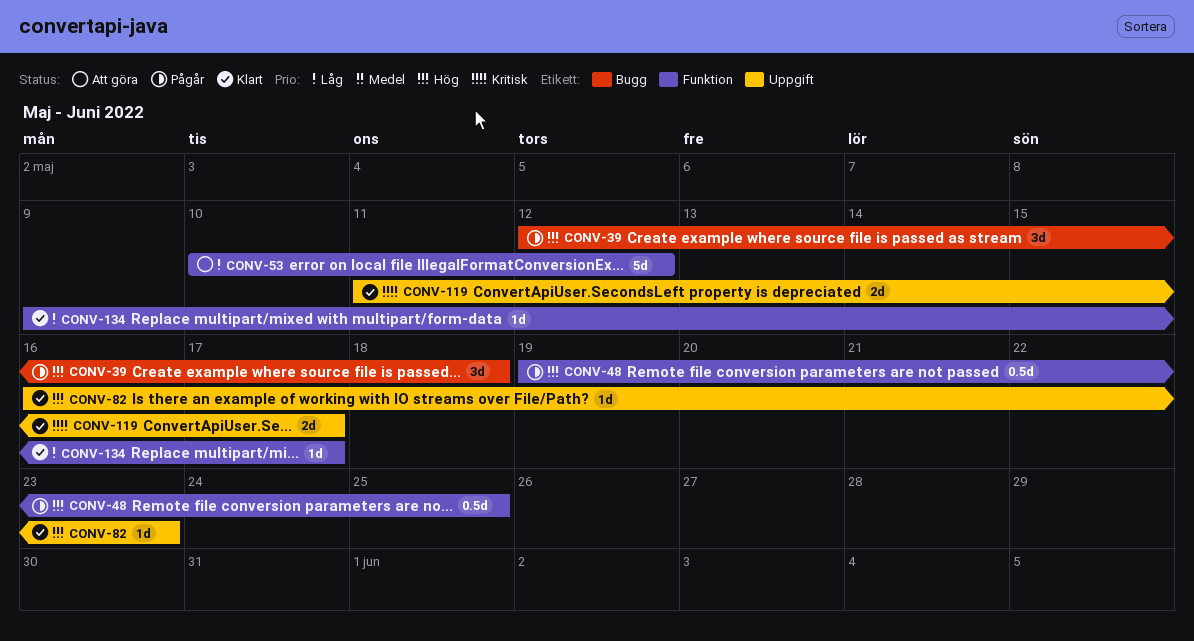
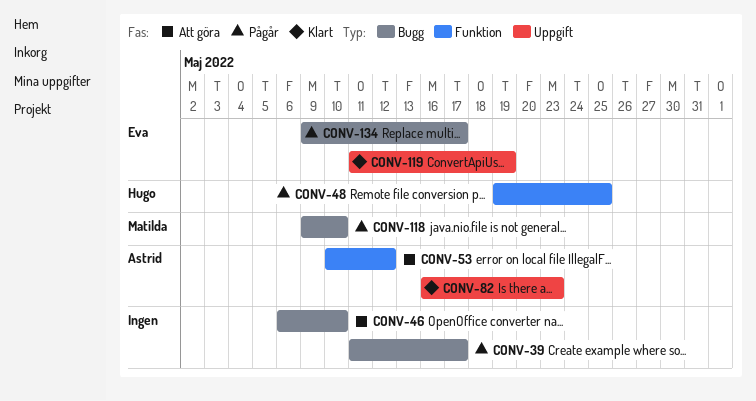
CONV-39, start: May 12 -> May 11
CONV-39, due: May 18 -> May 17
CONV-46: none -> present
CONV-118: none -> present
CONV-119, due: May 17 -> May 19
CONV-134, status: Klart -> Pågår
CONV-134, label: Funktion -> Bugg

